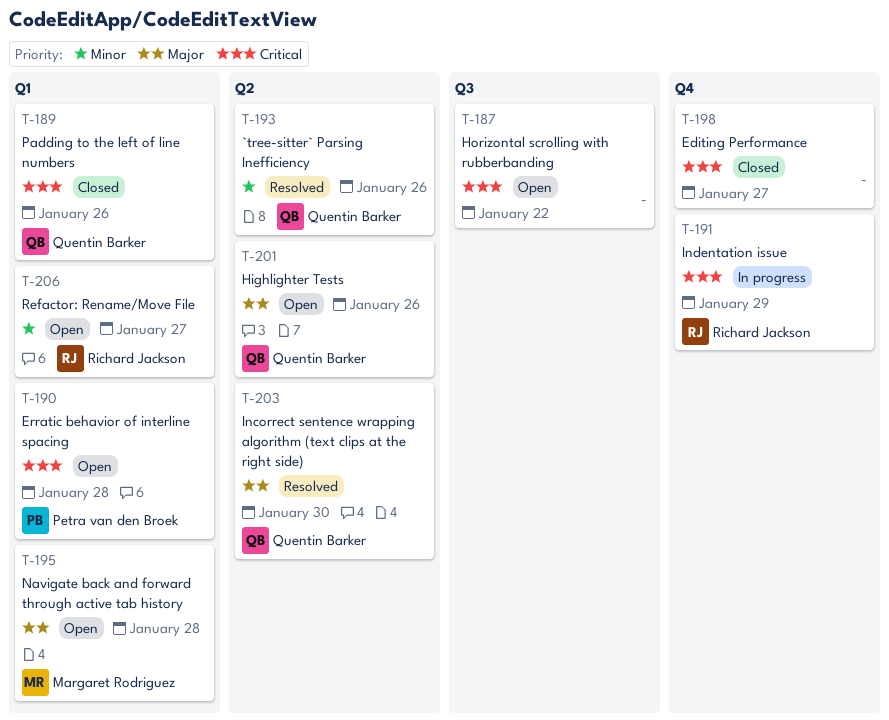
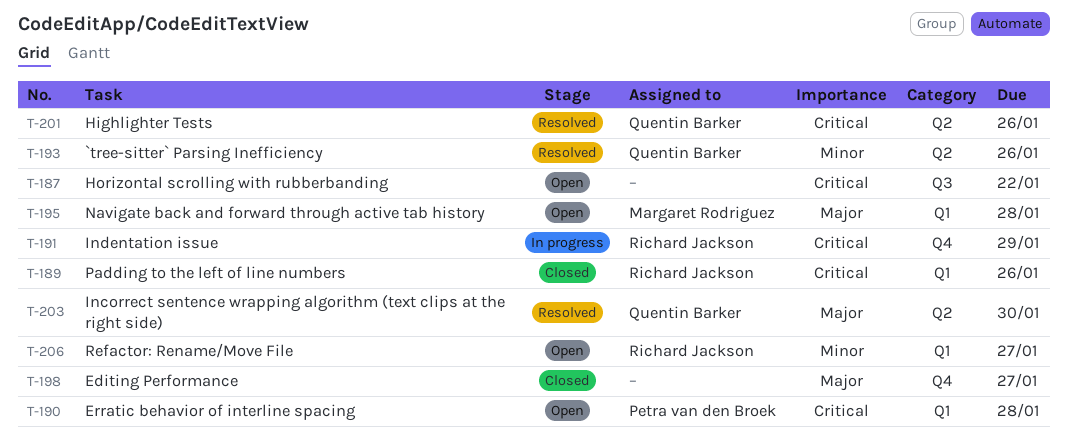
T-189, owner: Quentin Barker -> Richard Jackson
T-198, priority: Critical -> Major
T-201, status: Open -> Resolved
T-201, priority: Major -> Critical

